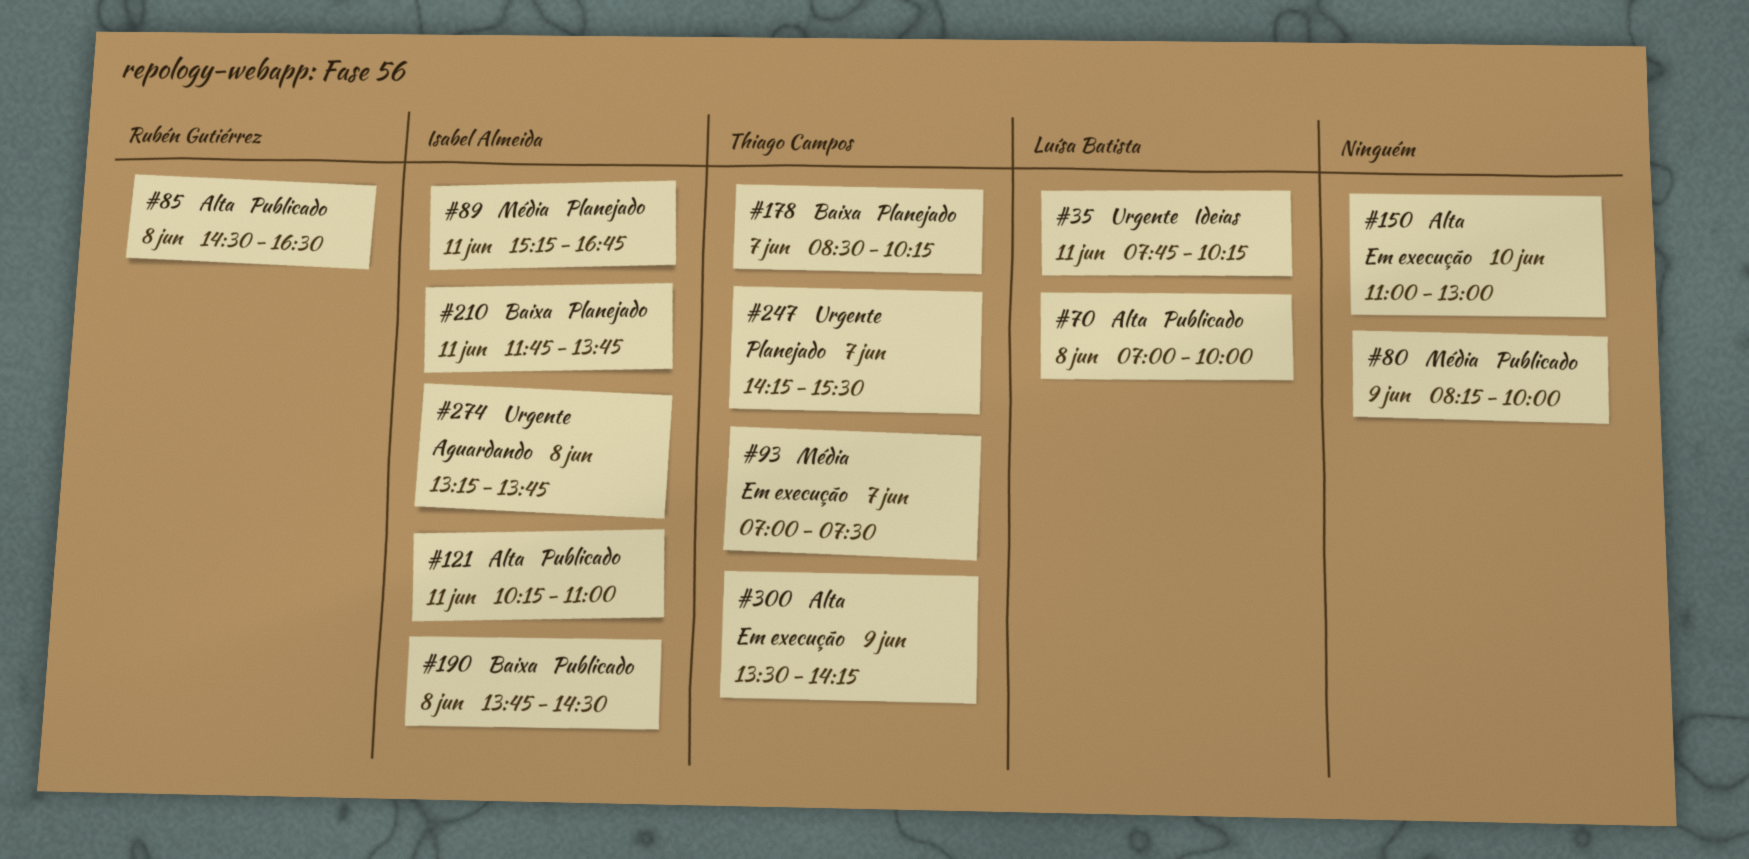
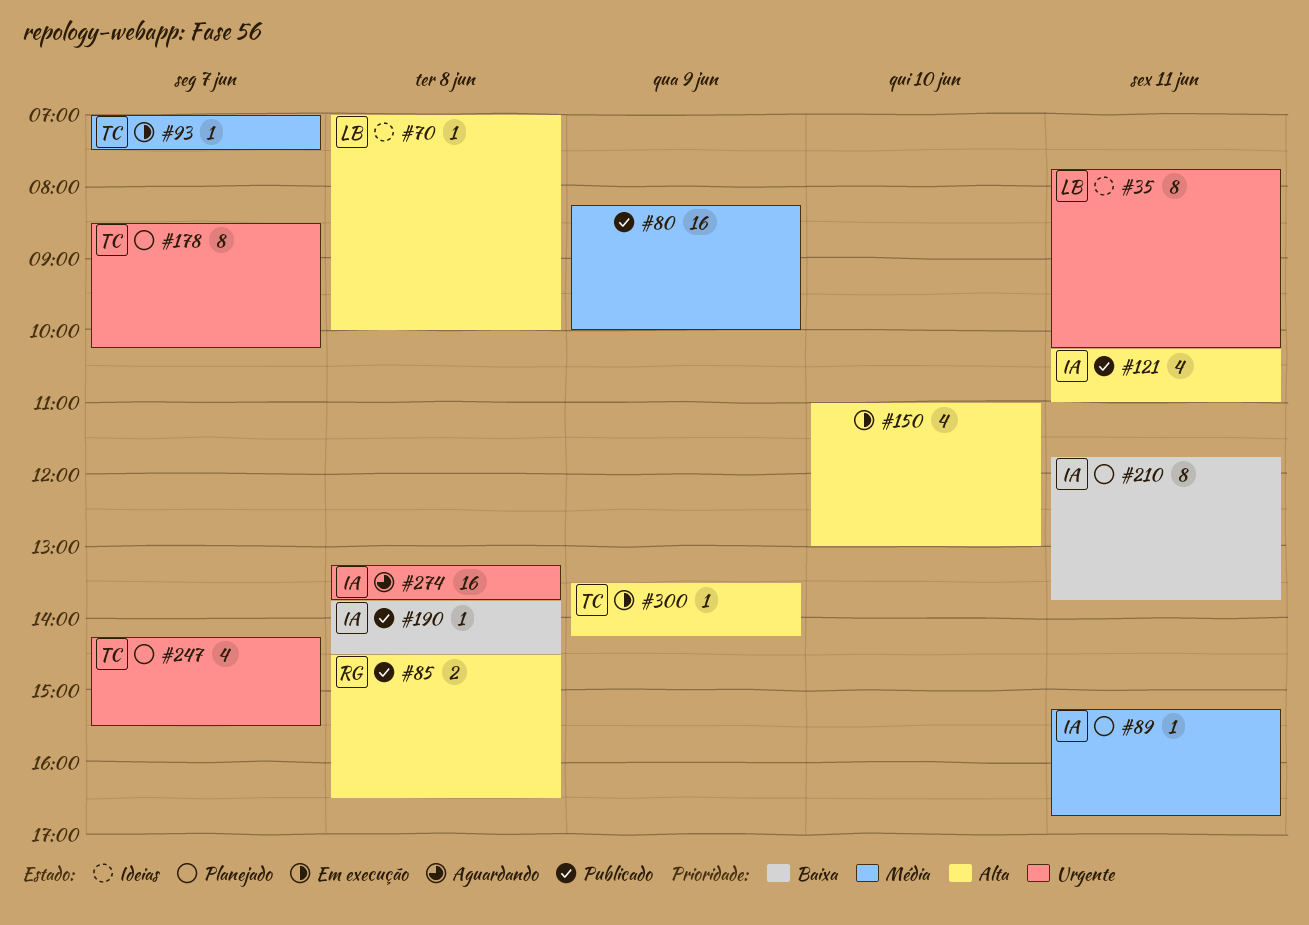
#70, status: Publicado -> Ideias
#178, priority: Baixa -> Urgente

